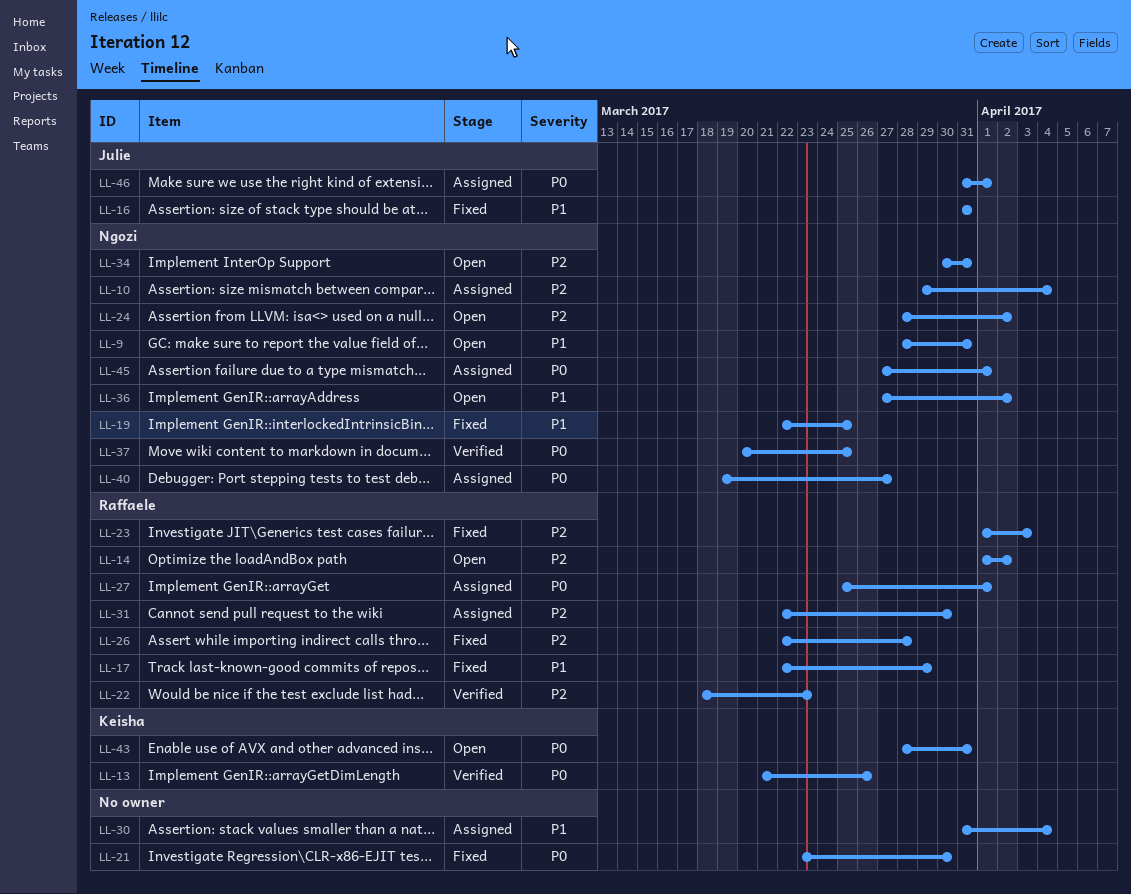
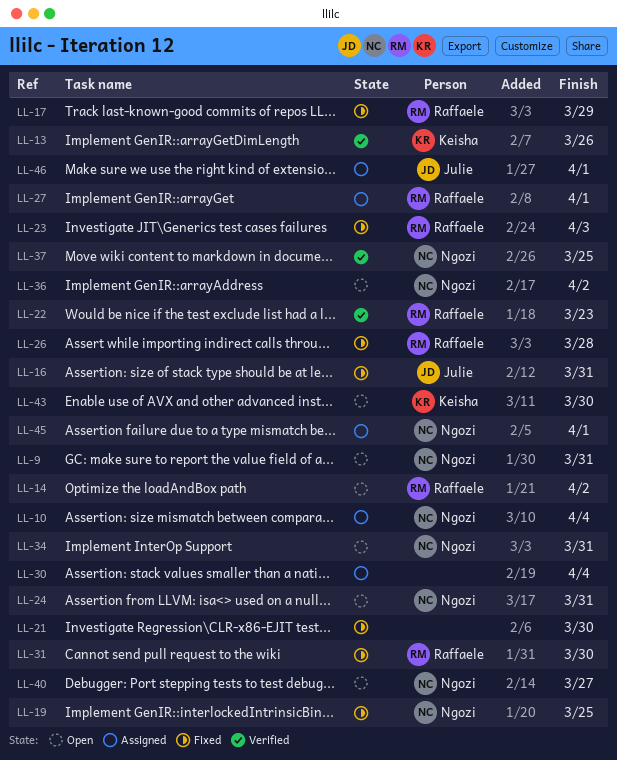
LL-24, due: Apr 2 -> Mar 31
LL-31, status: Assigned -> Fixed
LL-40, status: Assigned -> Open
LL-43, due: Mar 31 -> Mar 30

